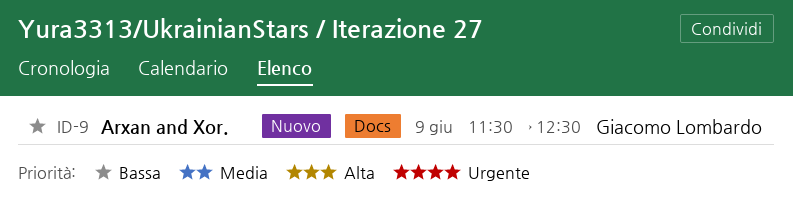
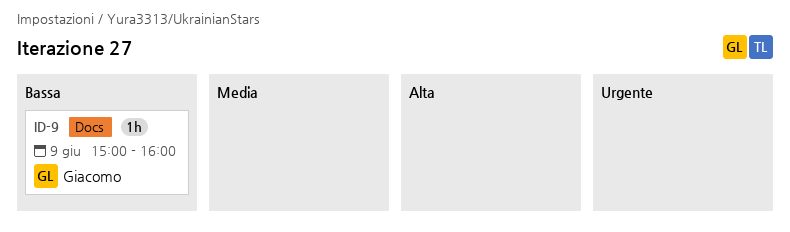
ID-9, begins: 11:30 -> 15:00
ID-9, ends: 12:30 -> 16:00

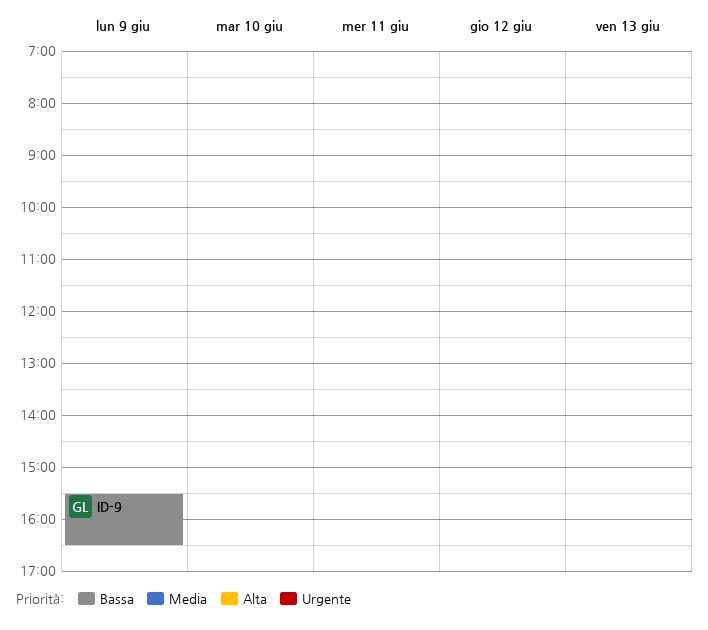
ID-9, begins: 15:00 -> 15:30
ID-9, ends: 16:00 -> 16:30

